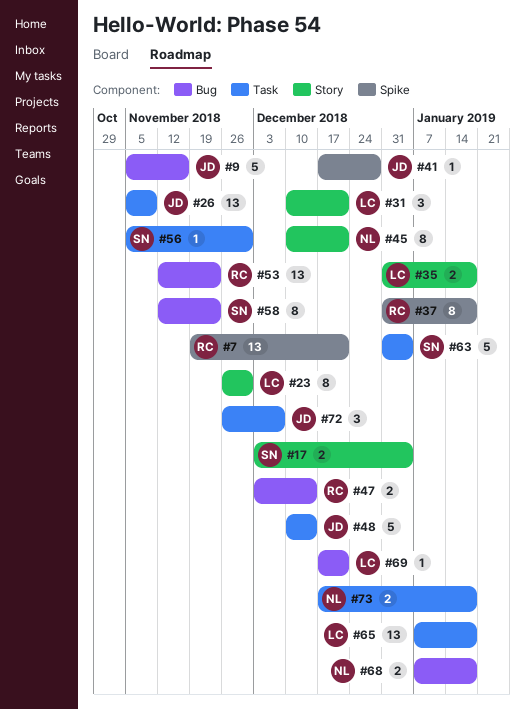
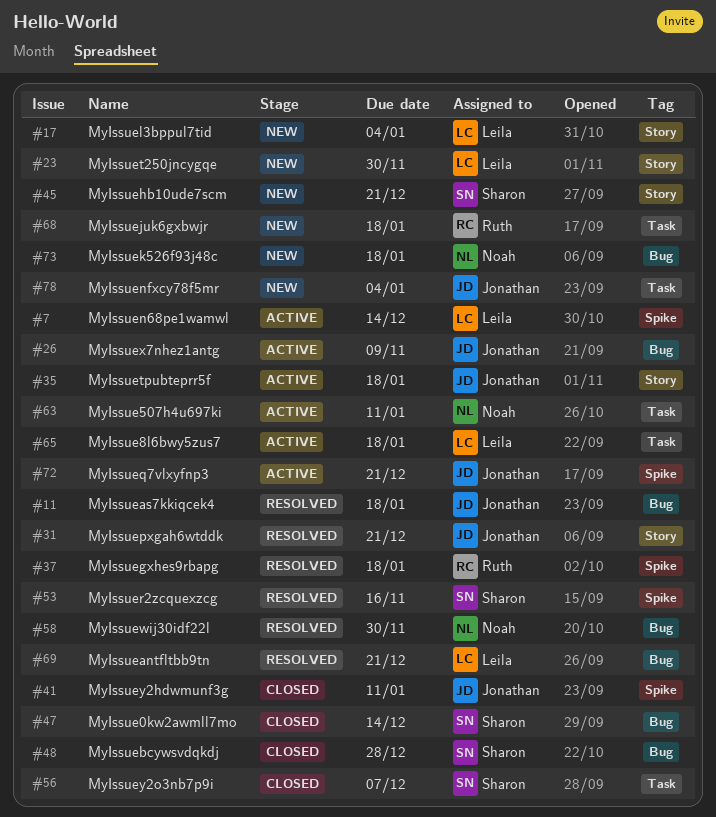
#7, owner: Ruth -> Leila
#7, due: Dec 21 -> Dec 14
#9: present -> none
#11: none -> present
#17, owner: Sharon -> Leila
#26, label: Task -> Bug
#31, owner: Leila -> Jonathan
#35, owner: Leila -> Jonathan
#41, due: Dec 28 -> Jan 11
#45, owner: Noah -> Sharon
#47, owner: Ruth -> Sharon
#48, owner: Jonathan -> Sharon
#48, label: Task -> Bug
#48, due: Dec 14 -> Dec 28
#53, owner: Ruth -> Sharon
#53, label: Bug -> Spike
#53, due: Nov 23 -> Nov 16
#56, due: Nov 30 -> Dec 7
#58, owner: Sharon -> Noah
#58, due: Nov 23 -> Nov 30
#63, owner: Sharon -> Noah
#63, due: Jan 4 -> Jan 11
#68, owner: Noah -> Ruth
#68, label: Bug -> Task
#72, label: Task -> Spike
#72, due: Dec 7 -> Dec 21
#73, label: Task -> Bug
#78: none -> present

